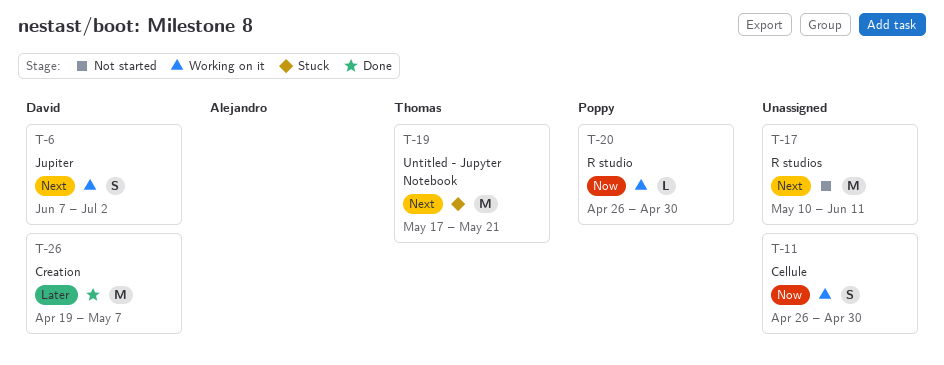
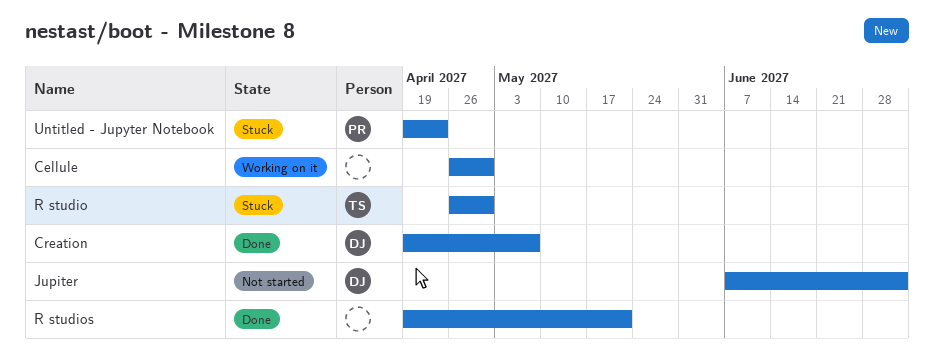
Jupiter, status: Working on it -> Not started
R studio, status: Working on it -> Stuck
R studio, owner: Poppy -> Thomas
R studios, status: Not started -> Done
R studios, start: May 10 -> Apr 19
R studios, due: Jun 11 -> May 21
Untitled - Jupyter Notebook, owner: Thomas -> Poppy
Untitled - Jupyter Notebook, start: May 17 -> Apr 19
Untitled - Jupyter Notebook, due: May 21 -> Apr 23

